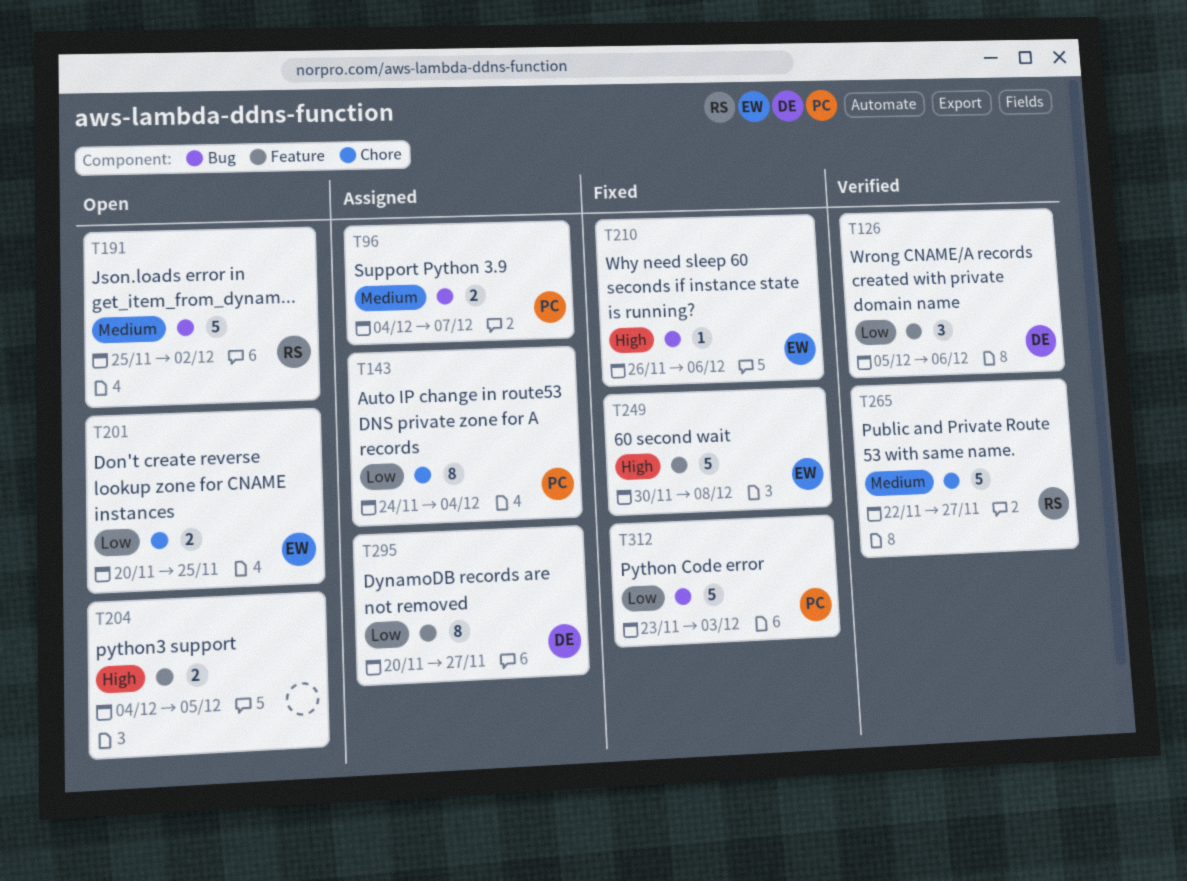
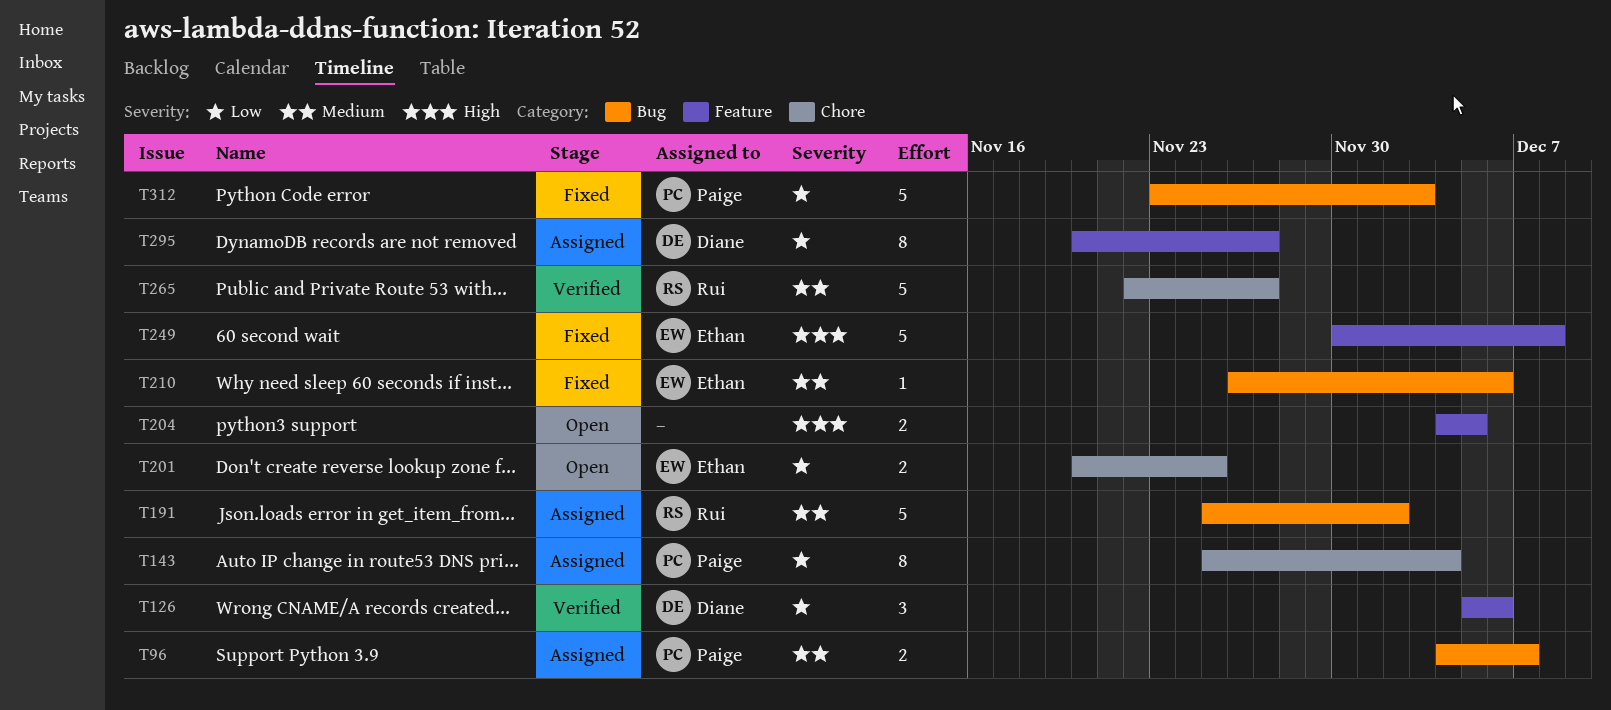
T143, start: Nov 24 -> Nov 25
T191, status: Open -> Assigned
T210, priority: High -> Medium

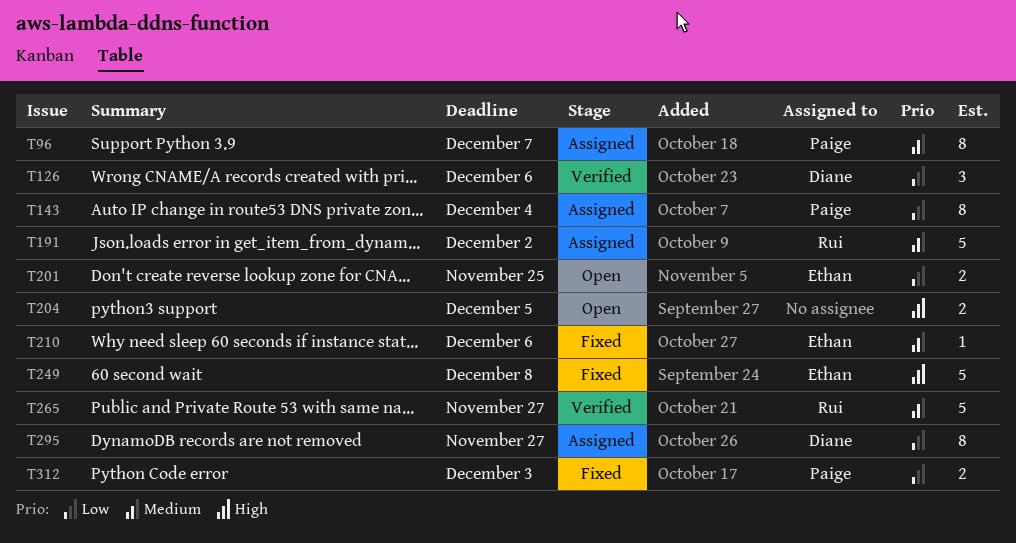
T96, estimate: 2 -> 8
T312, estimate: 5 -> 2

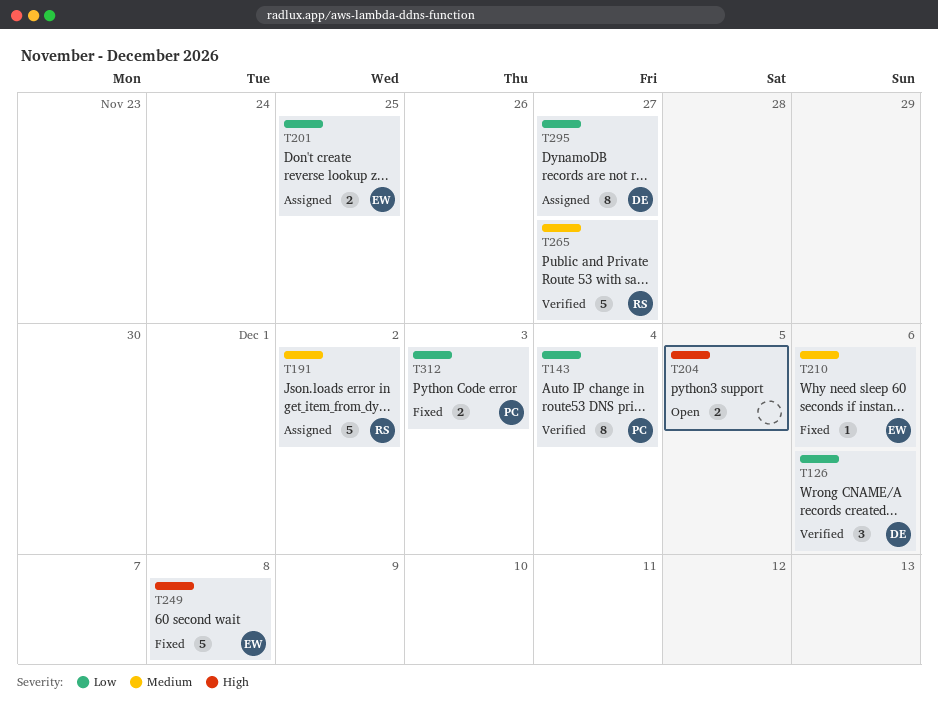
T96: present -> none
T143, status: Assigned -> Verified
T201, status: Open -> Assigned

